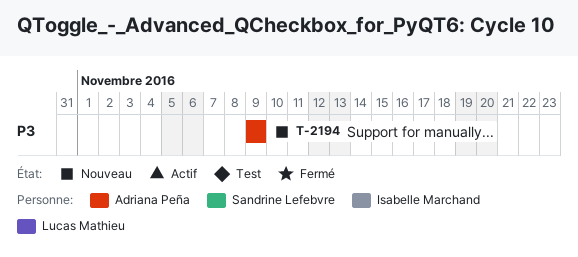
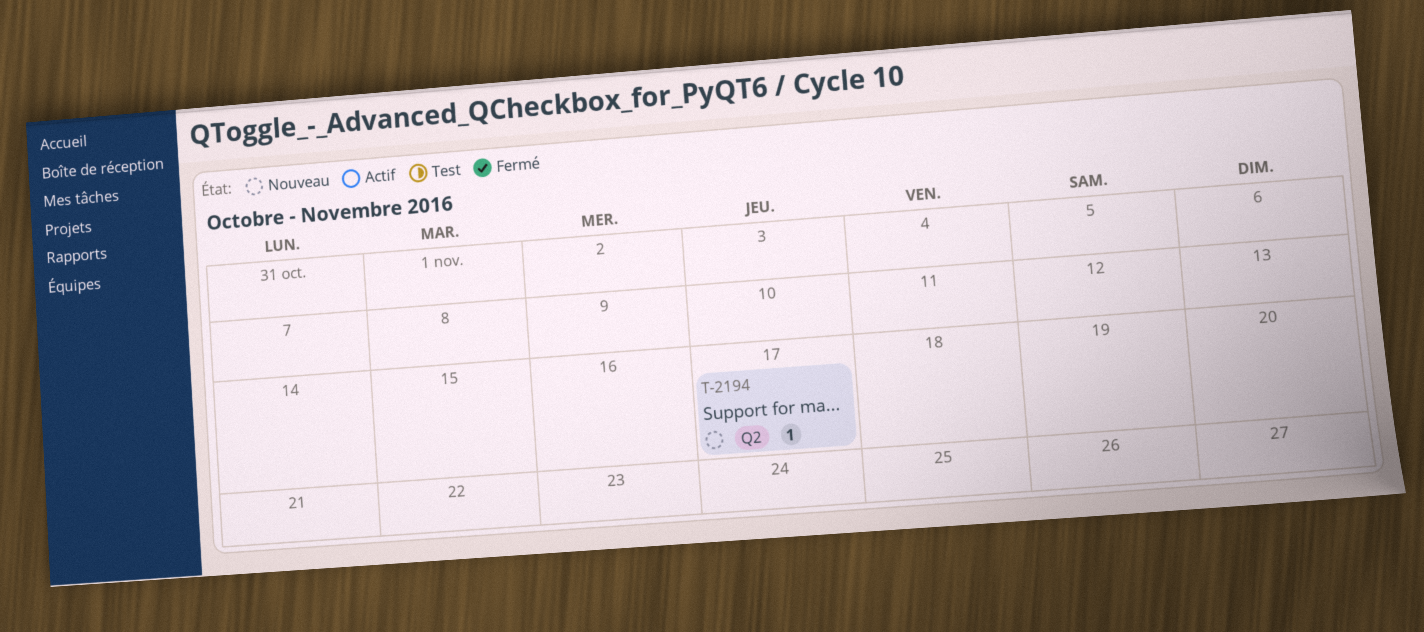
T-2194, due: Nov 9 -> Nov 17

